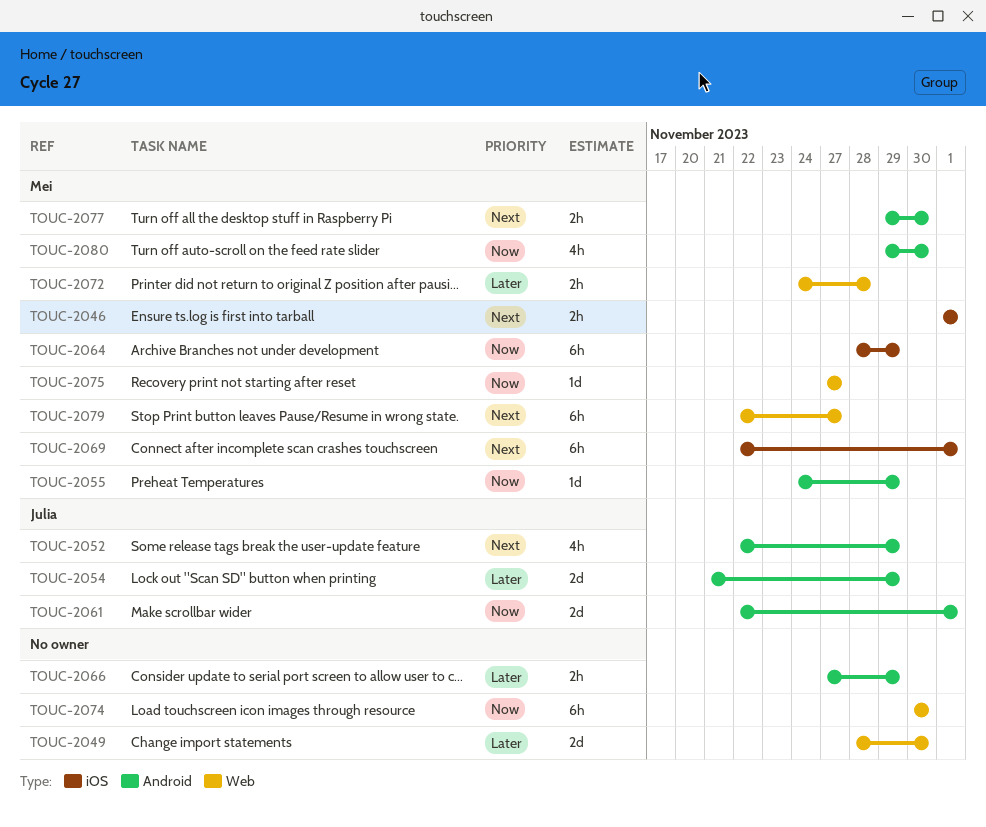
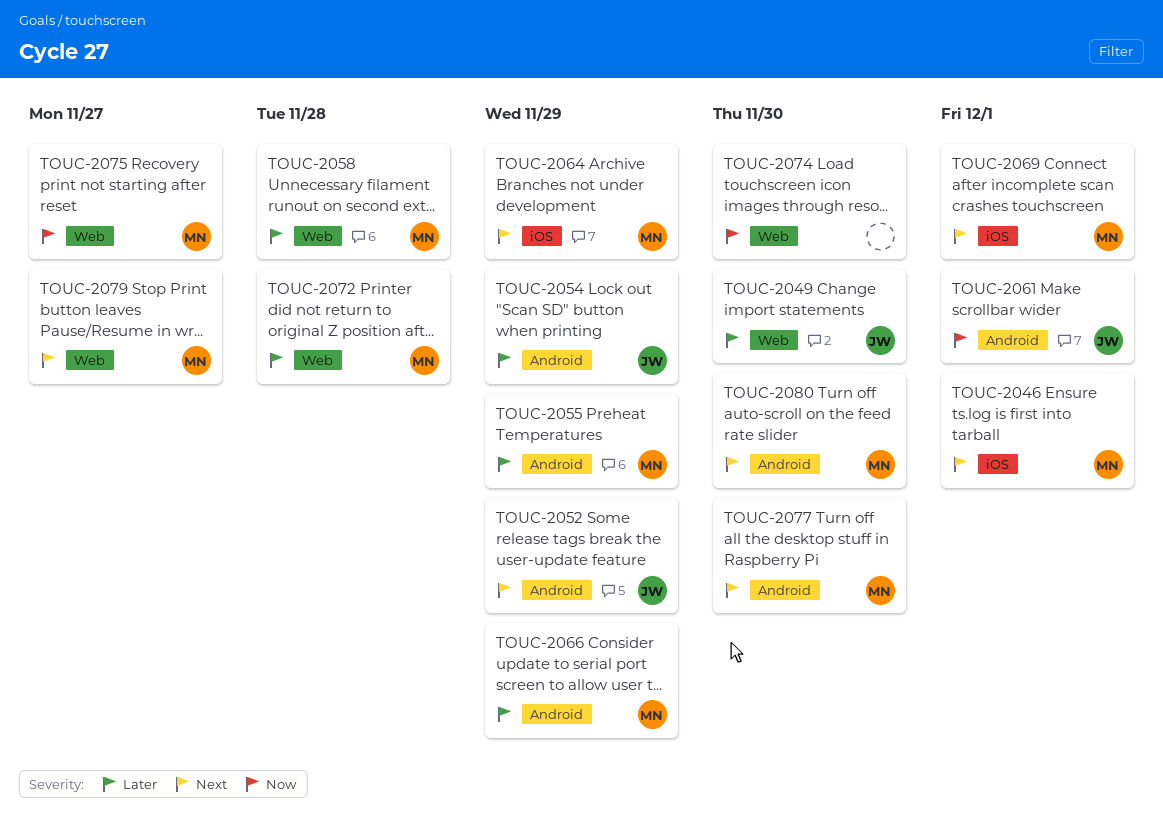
TOUC-2049, owner: none -> Julia
TOUC-2055, priority: Now -> Later
TOUC-2058: none -> present
TOUC-2064, priority: Now -> Next
TOUC-2066, owner: none -> Mei
TOUC-2080, priority: Now -> Next

